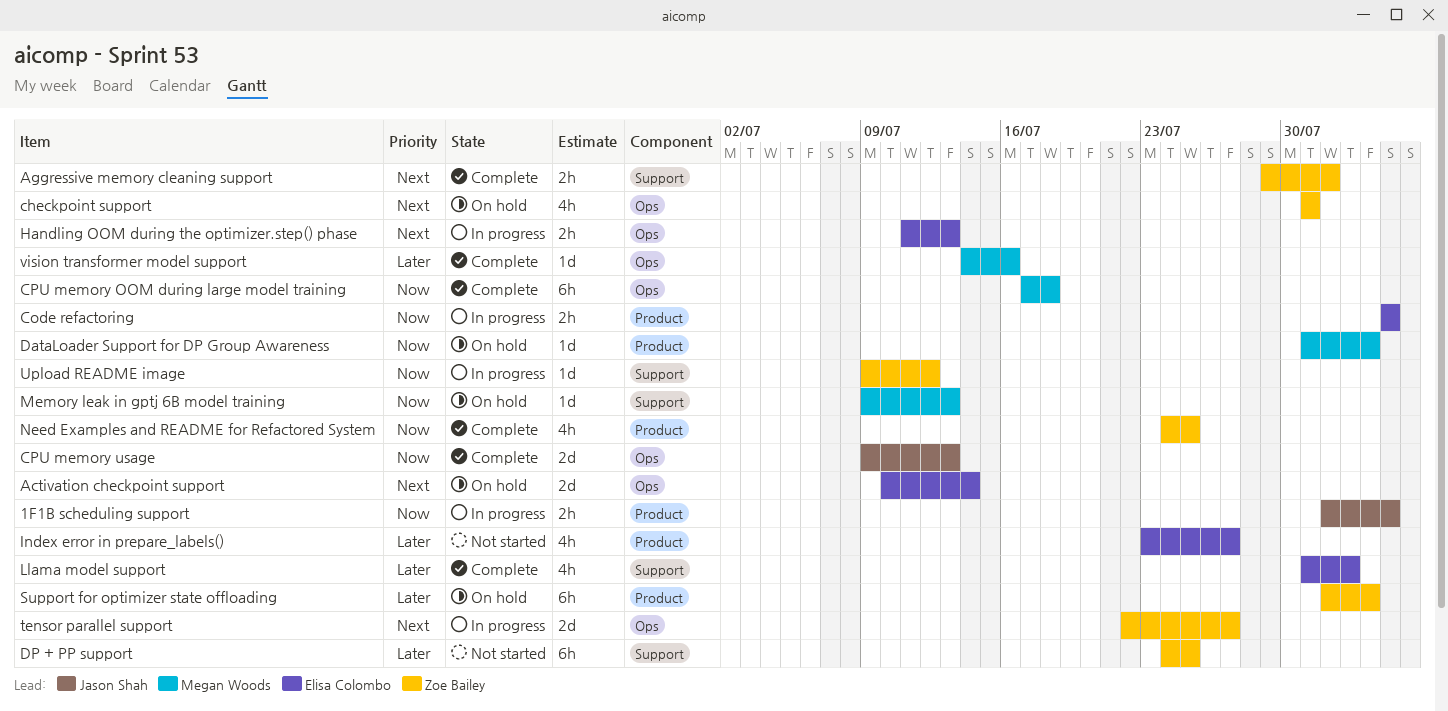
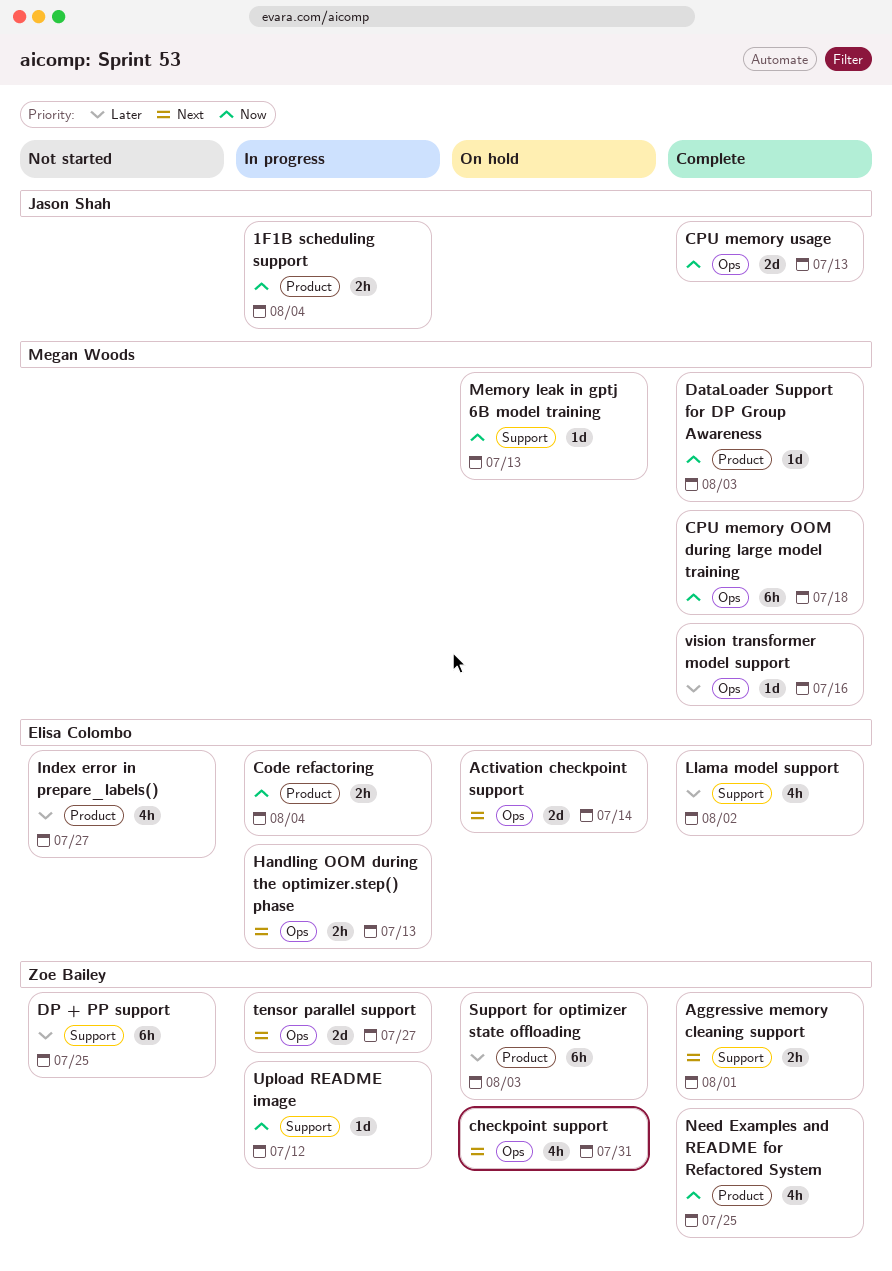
DataLoader Support for DP Group Awareness, status: On hold -> Complete

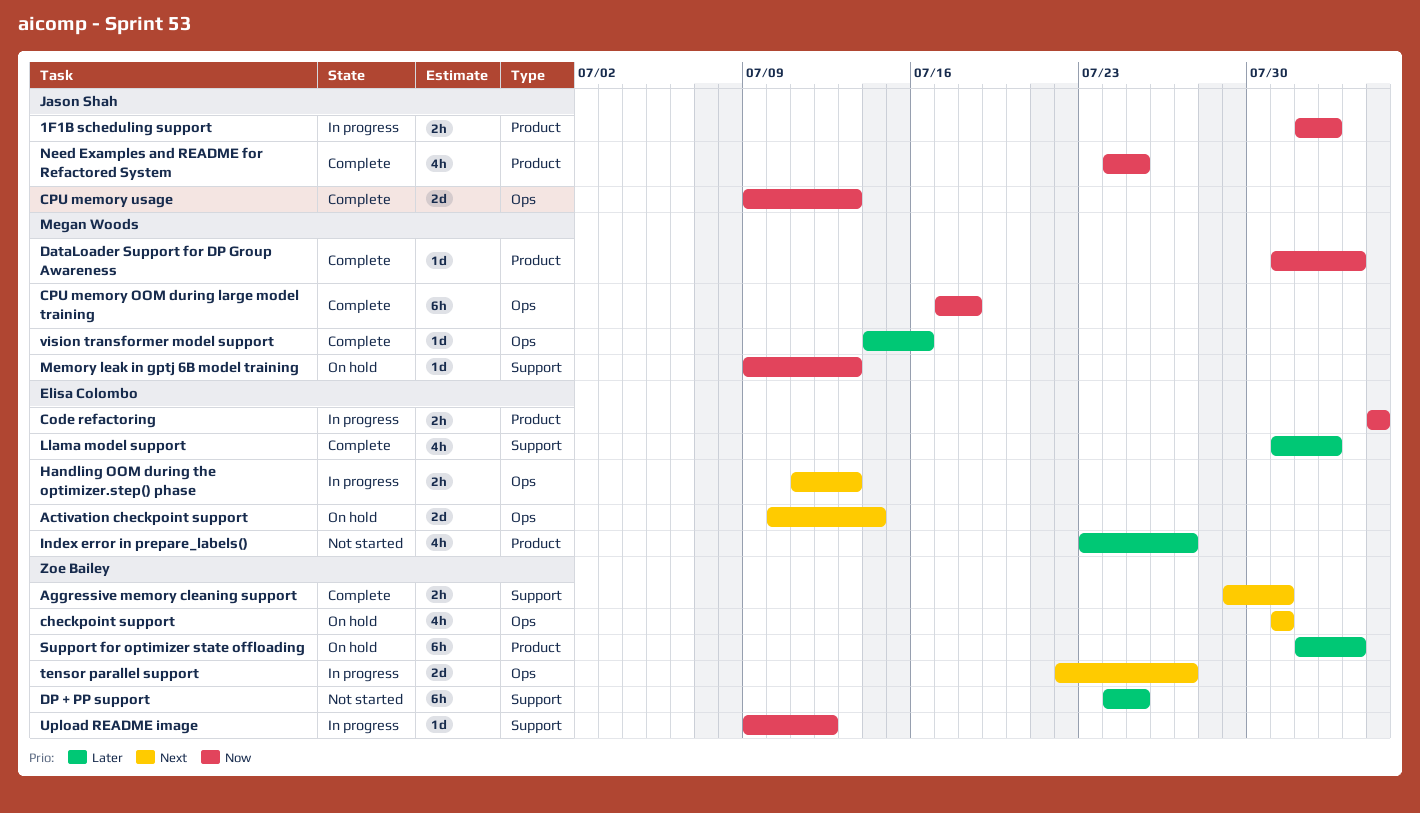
1F1B scheduling support, due: Aug 4 -> Aug 2
Aggressive memory cleaning support, due: Aug 1 -> Jul 31
Need Examples and README for Refactored System, owner: Zoe Bailey -> Jason Shah

